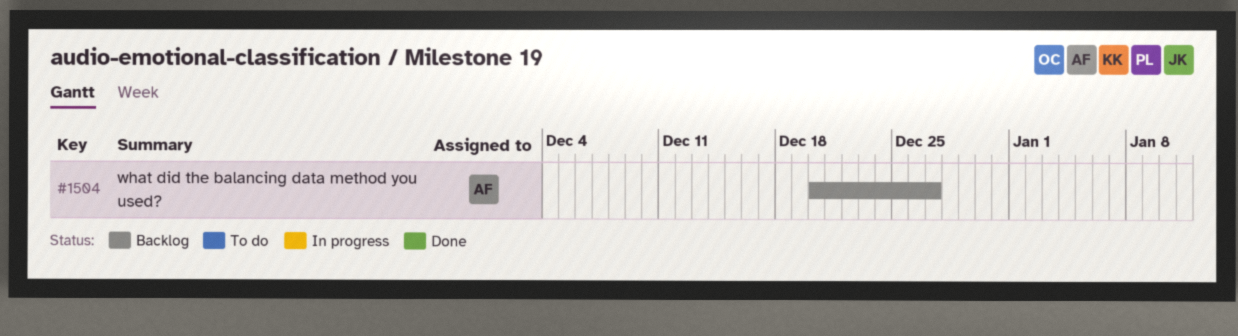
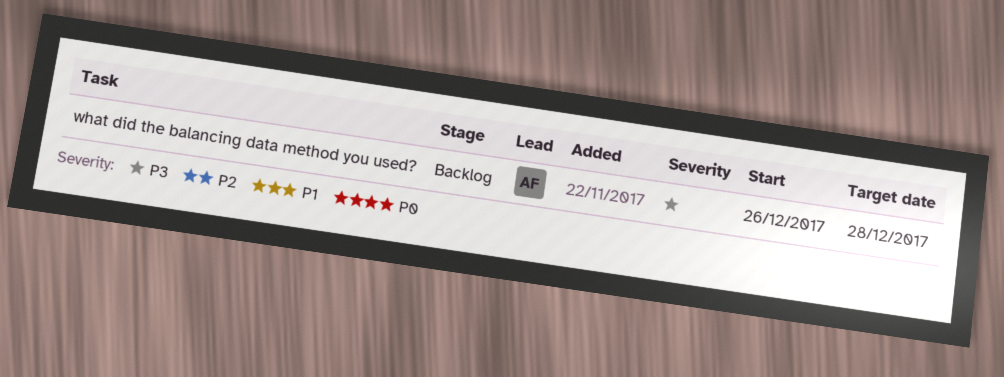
what did the balancing data method you used?, start: Dec 20 -> Dec 26
what did the balancing data method you used?, due: Dec 27 -> Dec 28

